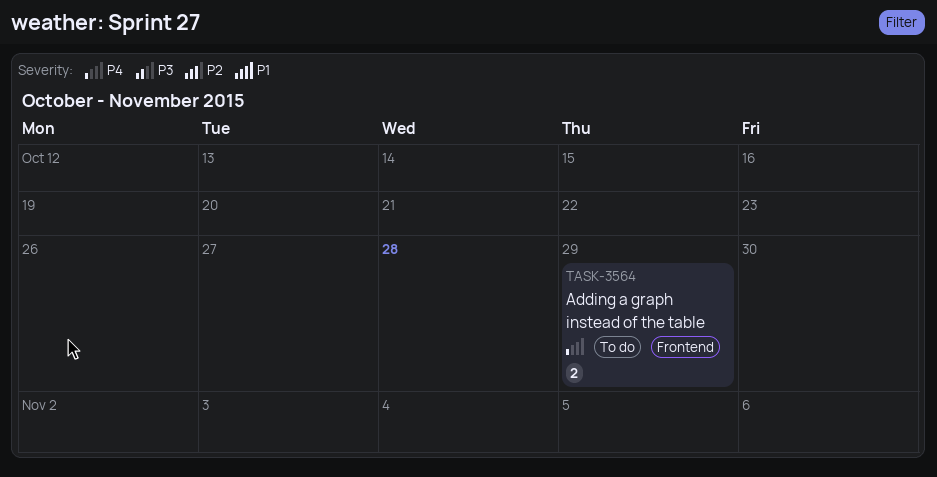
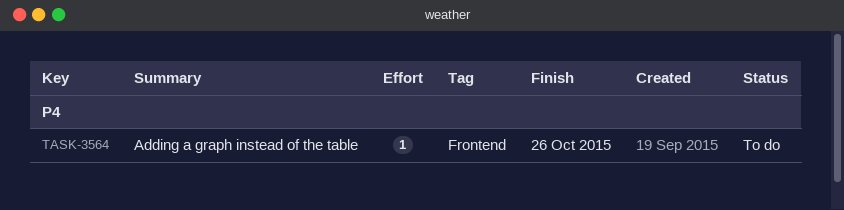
TASK-3564, estimate: 2 -> 1
TASK-3564, due: Oct 29 -> Oct 26

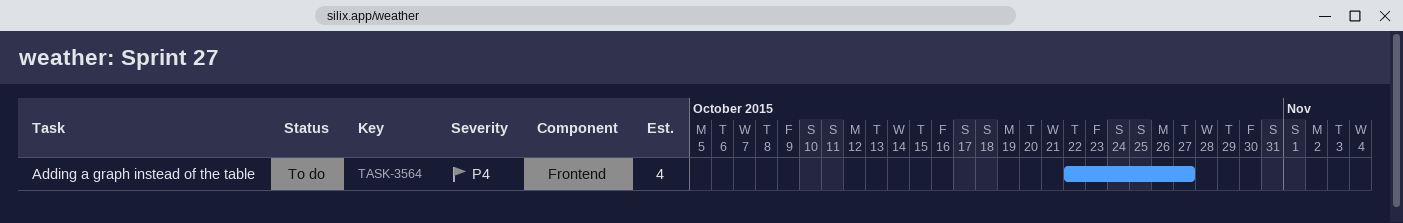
TASK-3564, estimate: 1 -> 4
TASK-3564, due: Oct 26 -> Oct 27

